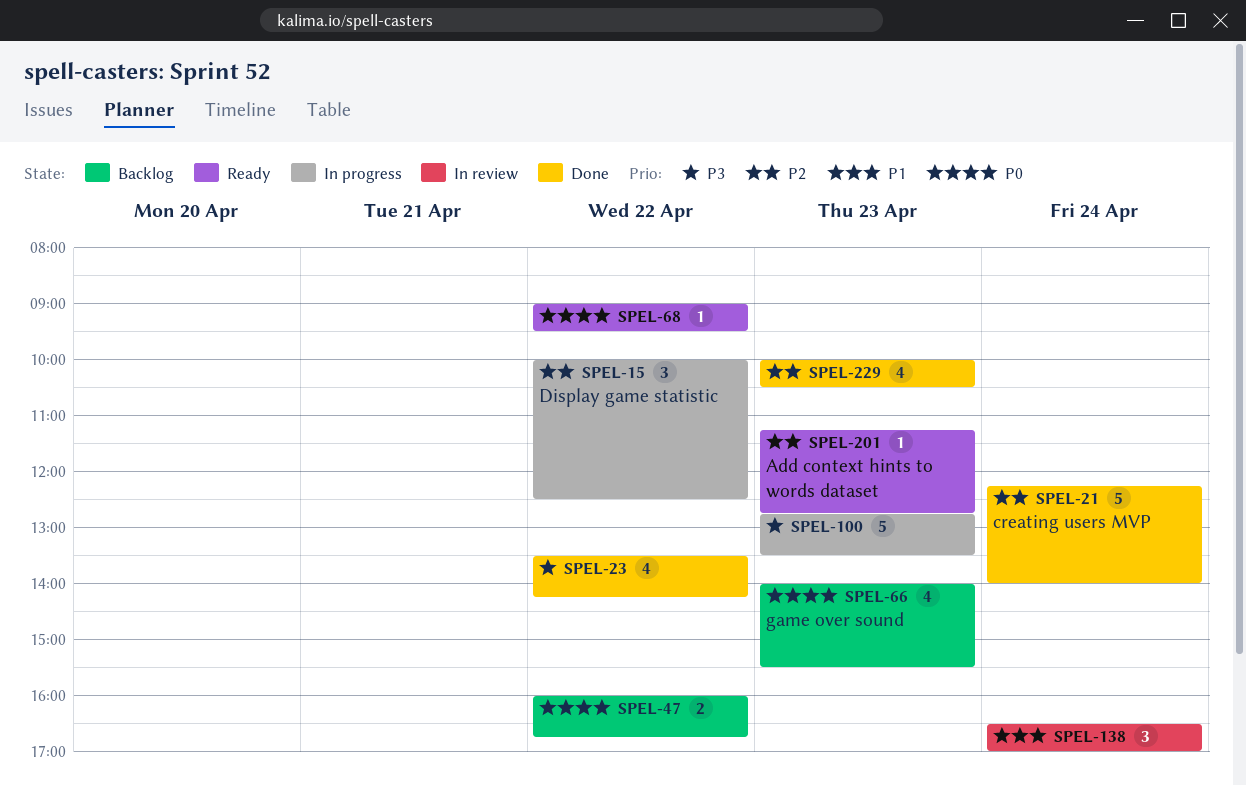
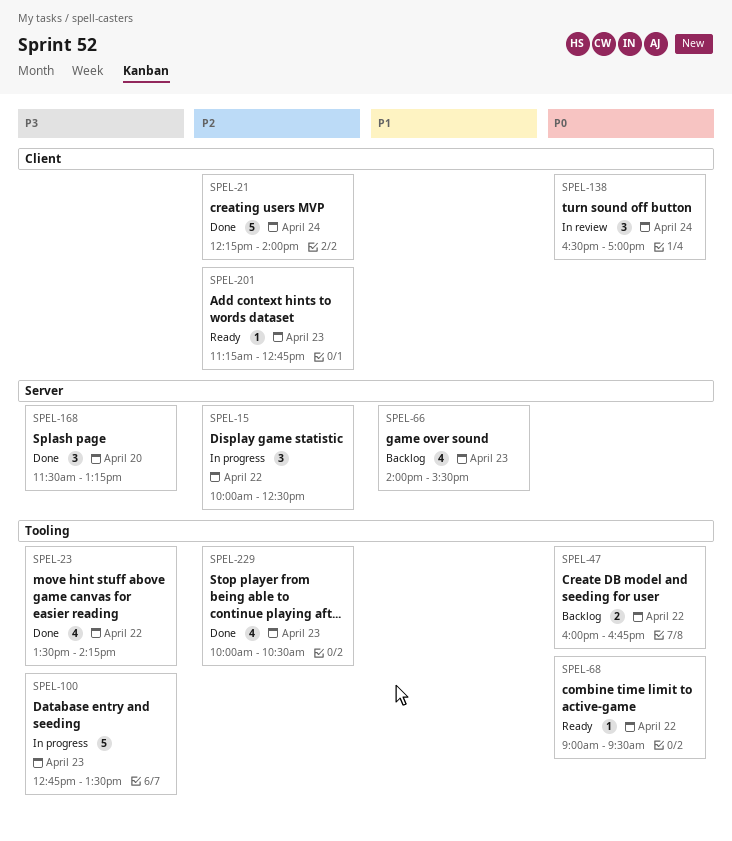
SPEL-66, priority: P0 -> P1
SPEL-138, priority: P1 -> P0
SPEL-168: none -> present

